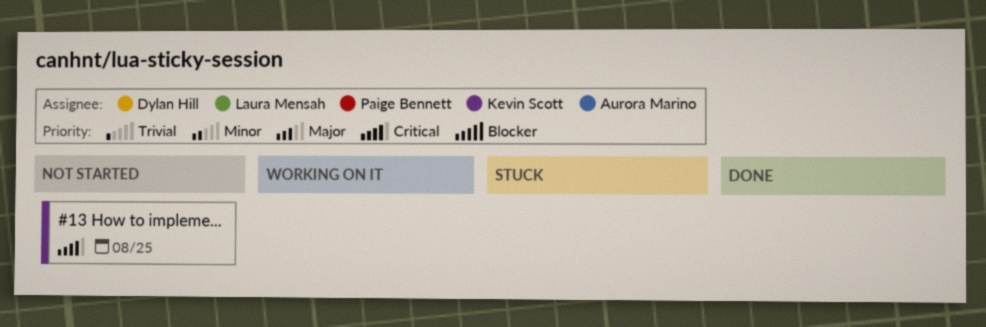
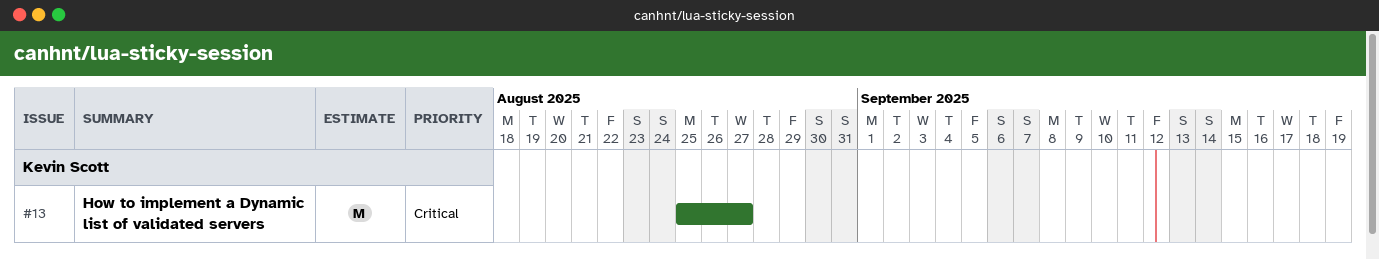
#13, due: Aug 25 -> Aug 27

